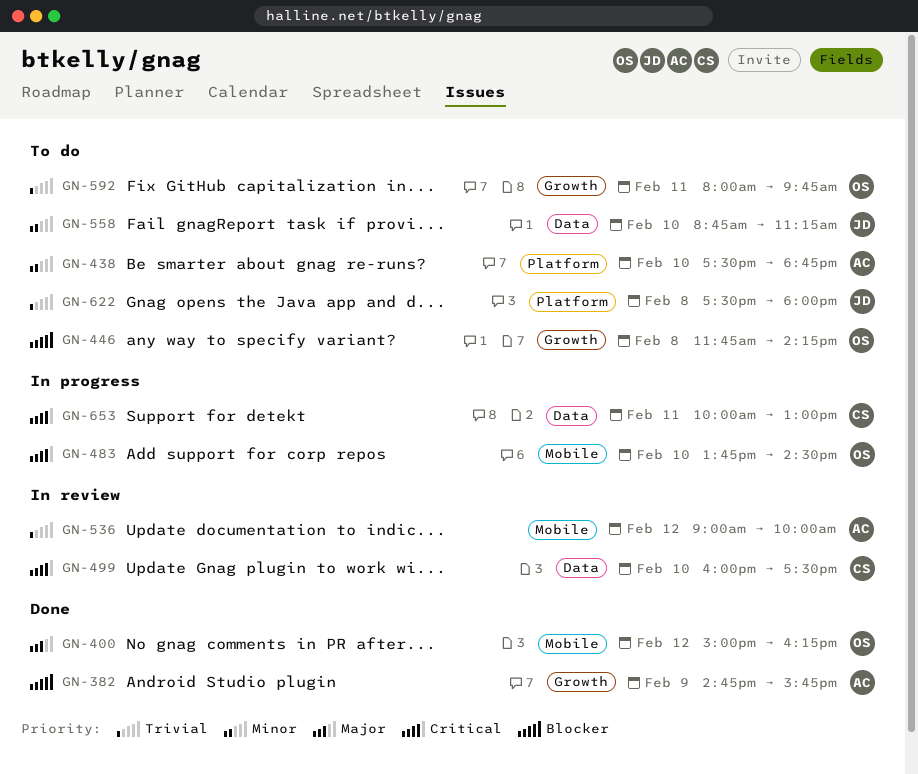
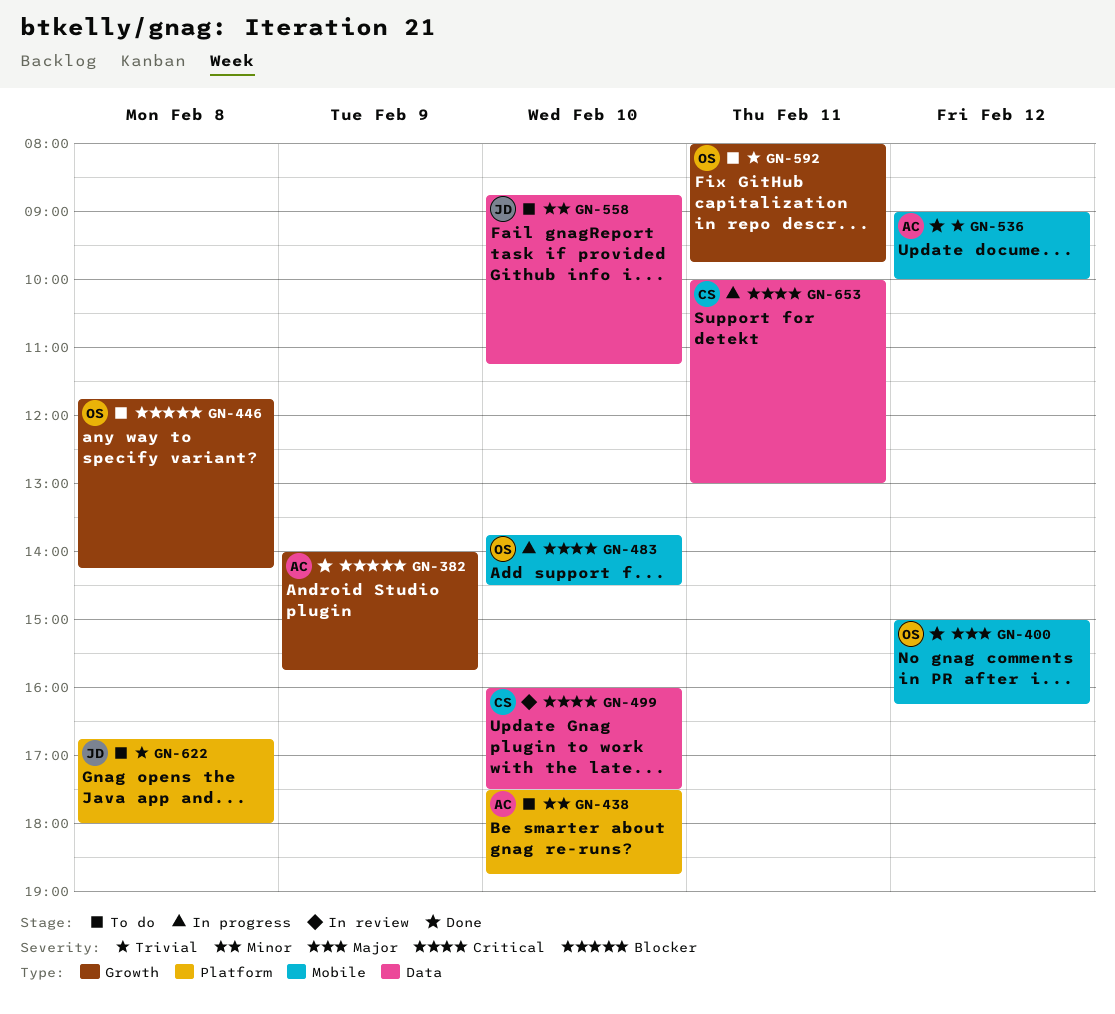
GN-382, begins: 14:45 -> 14:00
GN-536, status: In review -> Done
GN-622, begins: 17:30 -> 16:45

